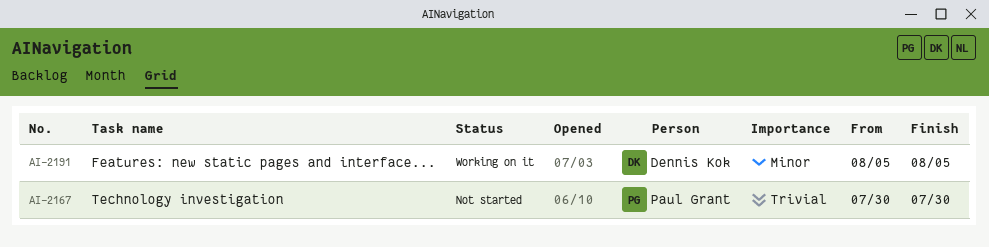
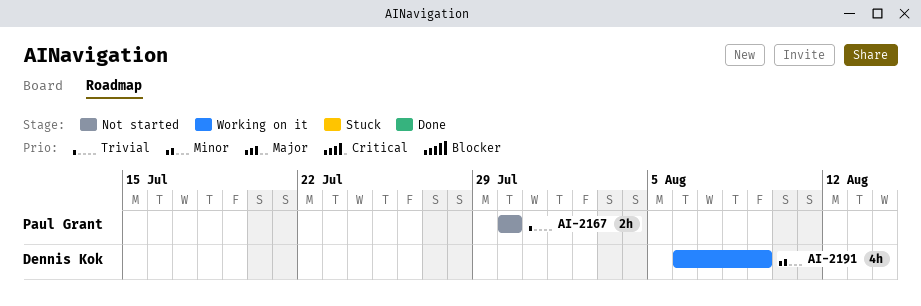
AI-2191, start: Aug 5 -> Aug 6
AI-2191, due: Aug 5 -> Aug 9

